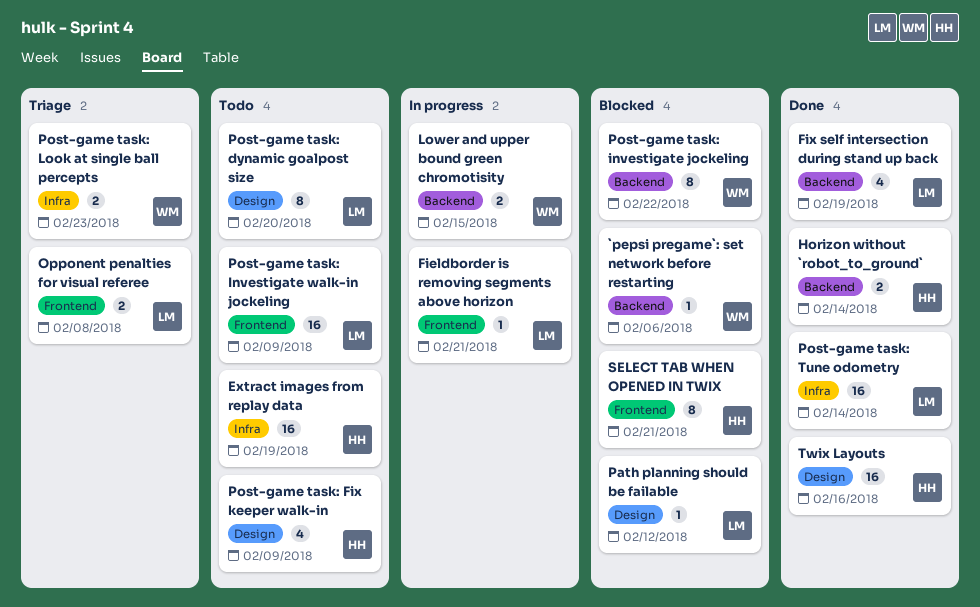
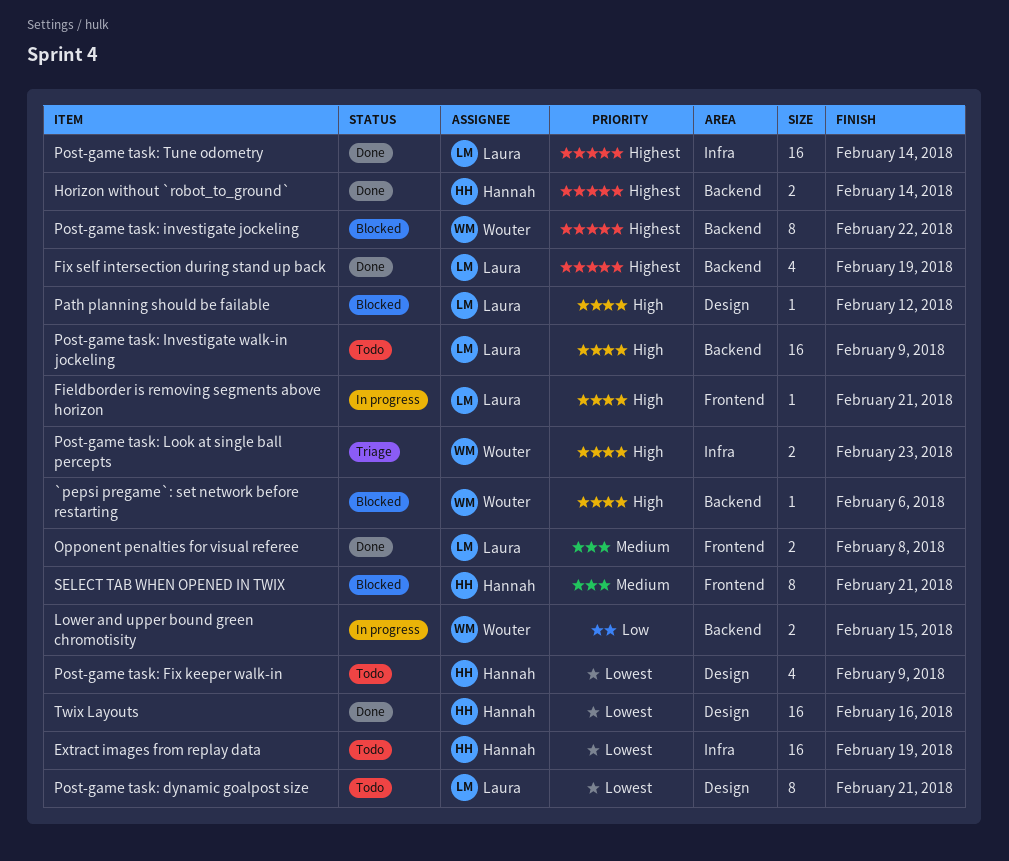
Opponent penalties for visual referee, status: Triage -> Done
Post-game task: dynamic goalpost size, due: Feb 20 -> Feb 21
Post-game task: Investigate walk-in jockeling, label: Frontend -> Backend

